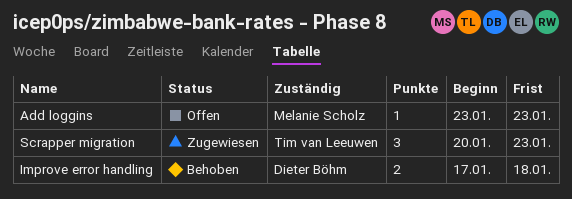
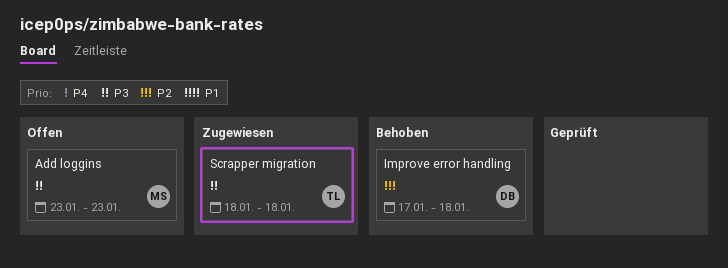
Scrapper migration, start: Jan 20 -> Jan 18
Scrapper migration, due: Jan 23 -> Jan 18

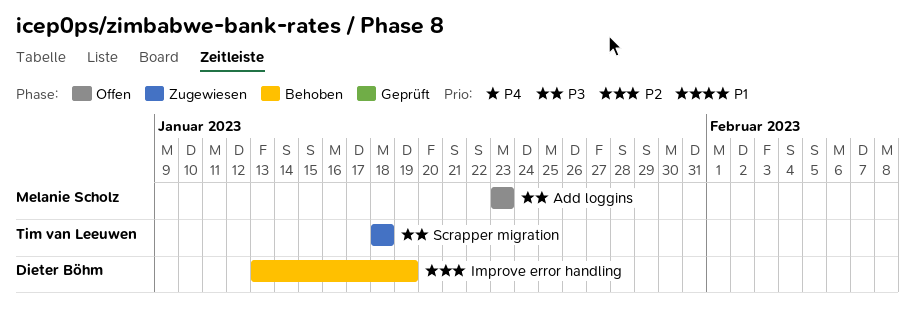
Improve error handling, start: Jan 17 -> Jan 13
Improve error handling, due: Jan 18 -> Jan 19

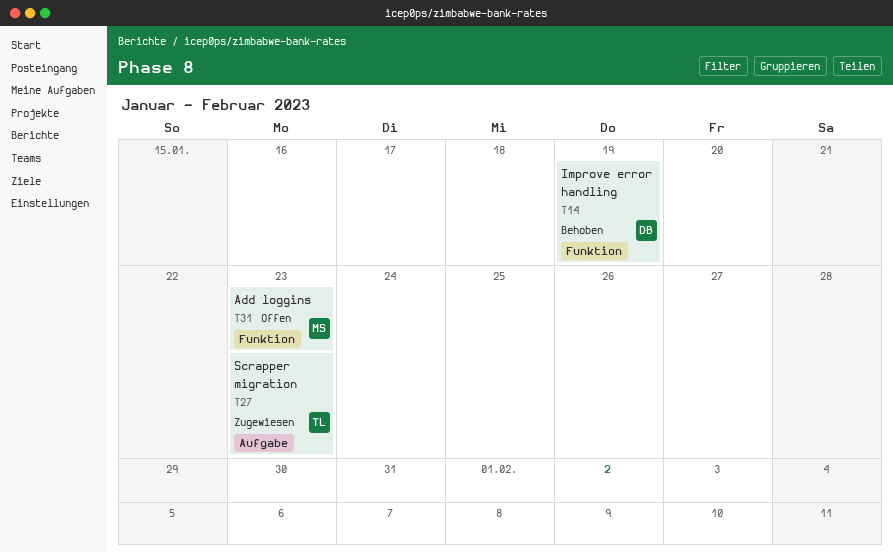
Scrapper migration, due: Jan 18 -> Jan 23

